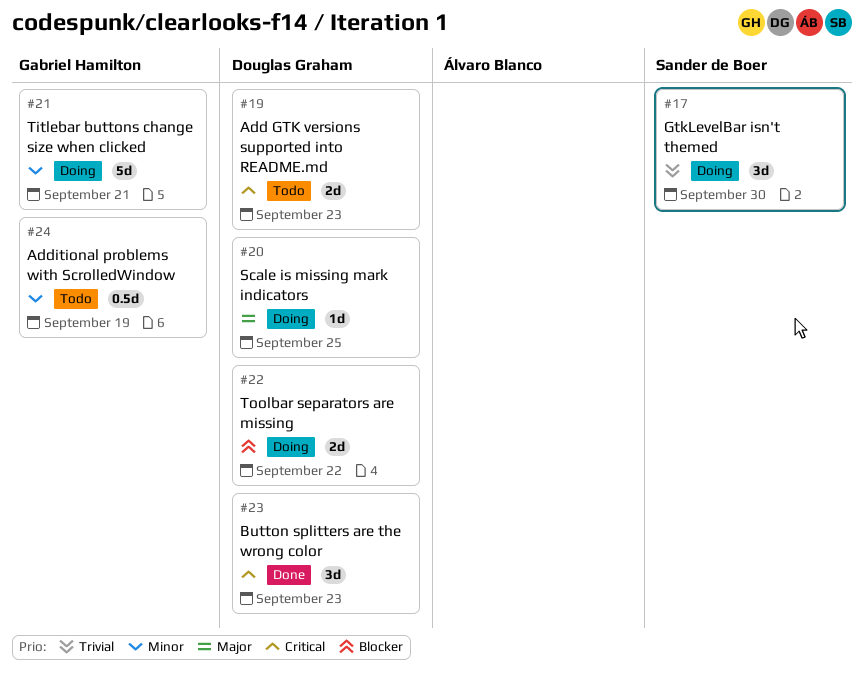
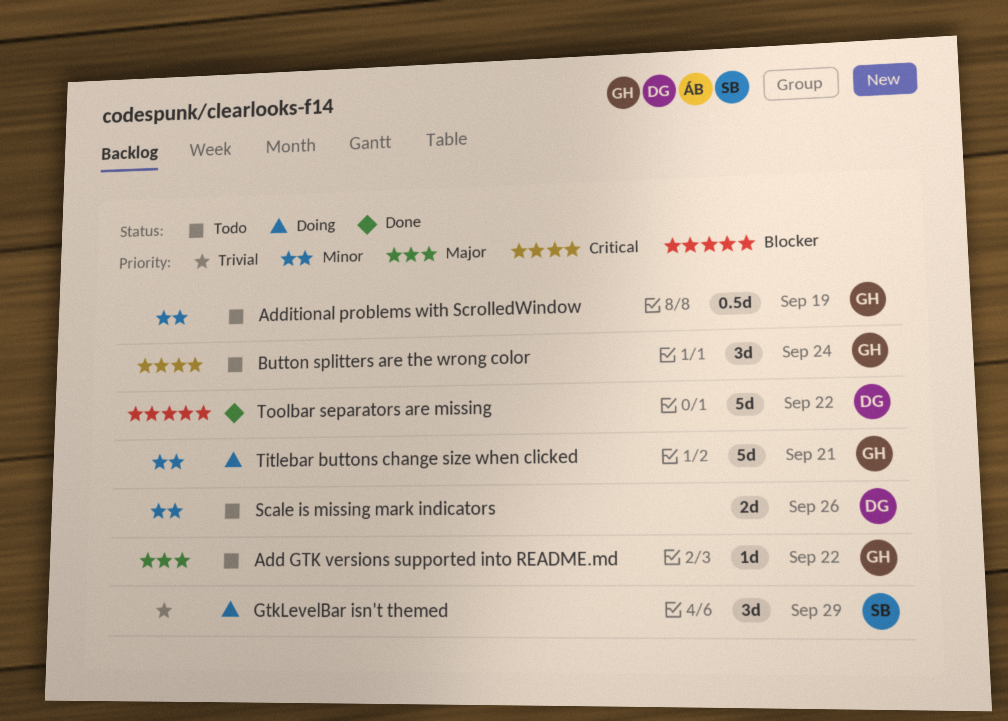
Add GTK versions supported into README.md, owner: Douglas Graham -> Gabriel Hamilton
Add GTK versions supported into README.md, priority: Critical -> Major
Add GTK versions supported into README.md, estimate: 2d -> 1d
Add GTK versions supported into README.md, due: Sep 23 -> Sep 22
Button splitters are the wrong color, status: Done -> Todo
Button splitters are the wrong color, owner: Douglas Graham -> Gabriel Hamilton
Button splitters are the wrong color, due: Sep 23 -> Sep 24
GtkLevelBar isn't themed, due: Sep 30 -> Sep 29
Scale is missing mark indicators, status: Doing -> Todo
Scale is missing mark indicators, priority: Major -> Minor
Scale is missing mark indicators, estimate: 1d -> 2d
Scale is missing mark indicators, due: Sep 25 -> Sep 26
Toolbar separators are missing, status: Doing -> Done
Toolbar separators are missing, estimate: 2d -> 5d

